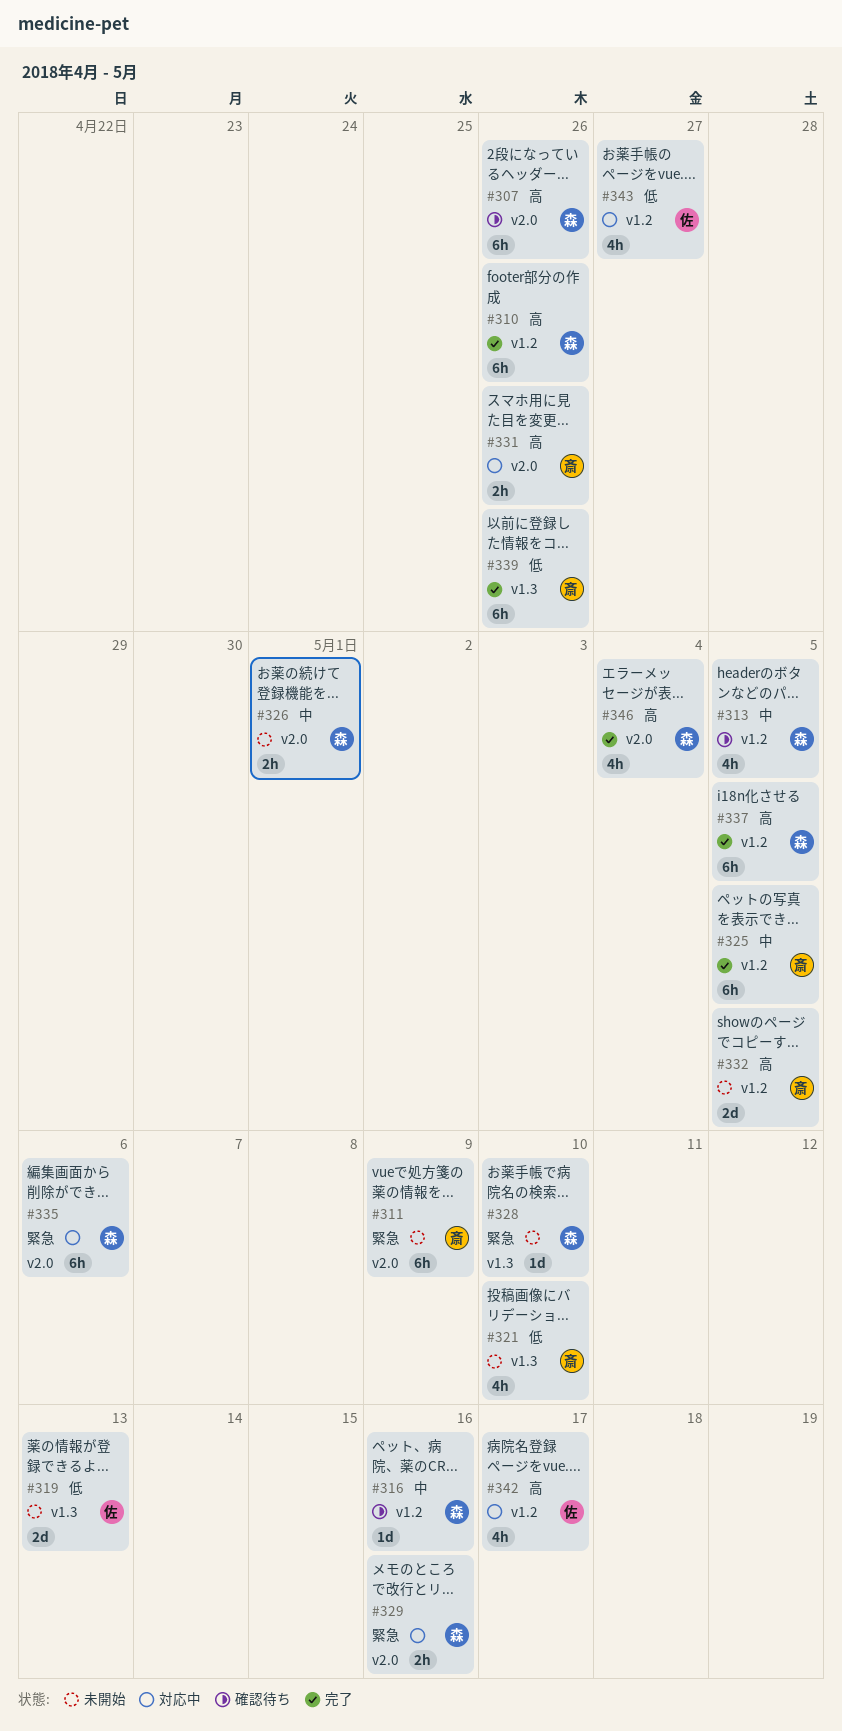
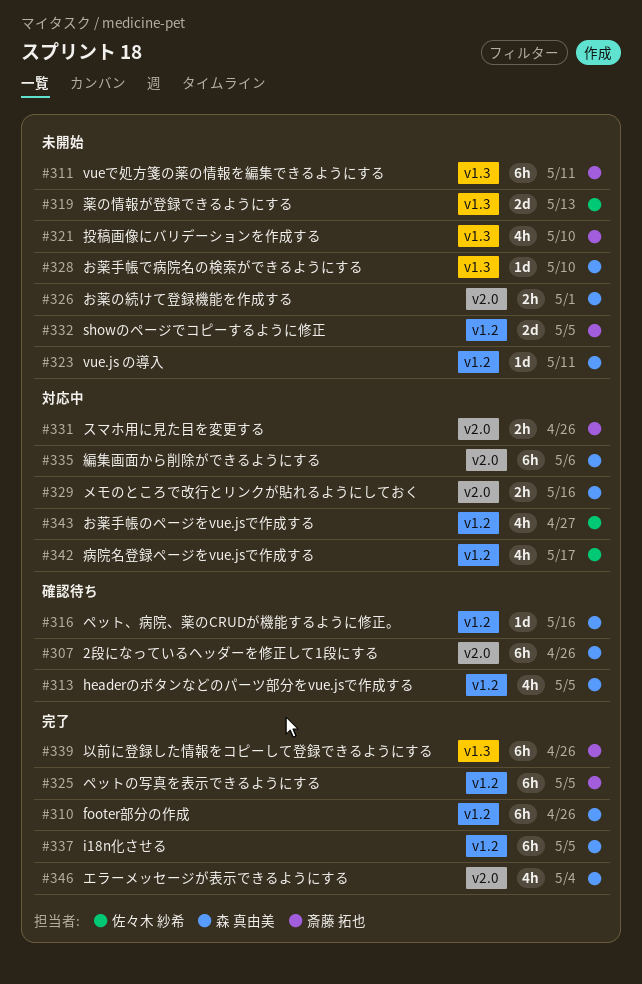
#311, label: v2.0 -> v1.3
#311, due: May 9 -> May 11
#323: none -> present

